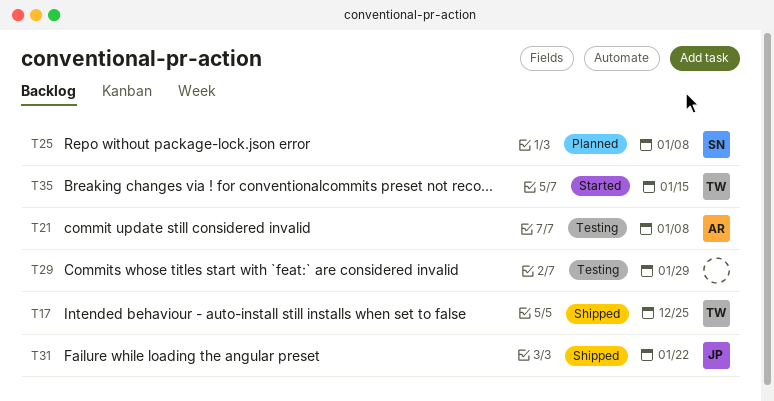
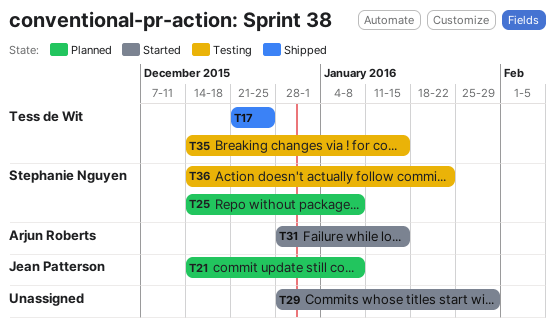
T21, status: Testing -> Planned
T21, owner: Arjun Roberts -> Jean Patterson
T29, status: Testing -> Started
T31, status: Shipped -> Started
T31, owner: Jean Patterson -> Arjun Roberts
T31, due: Jan 22 -> Jan 15
T35, status: Started -> Testing
T36: none -> present

